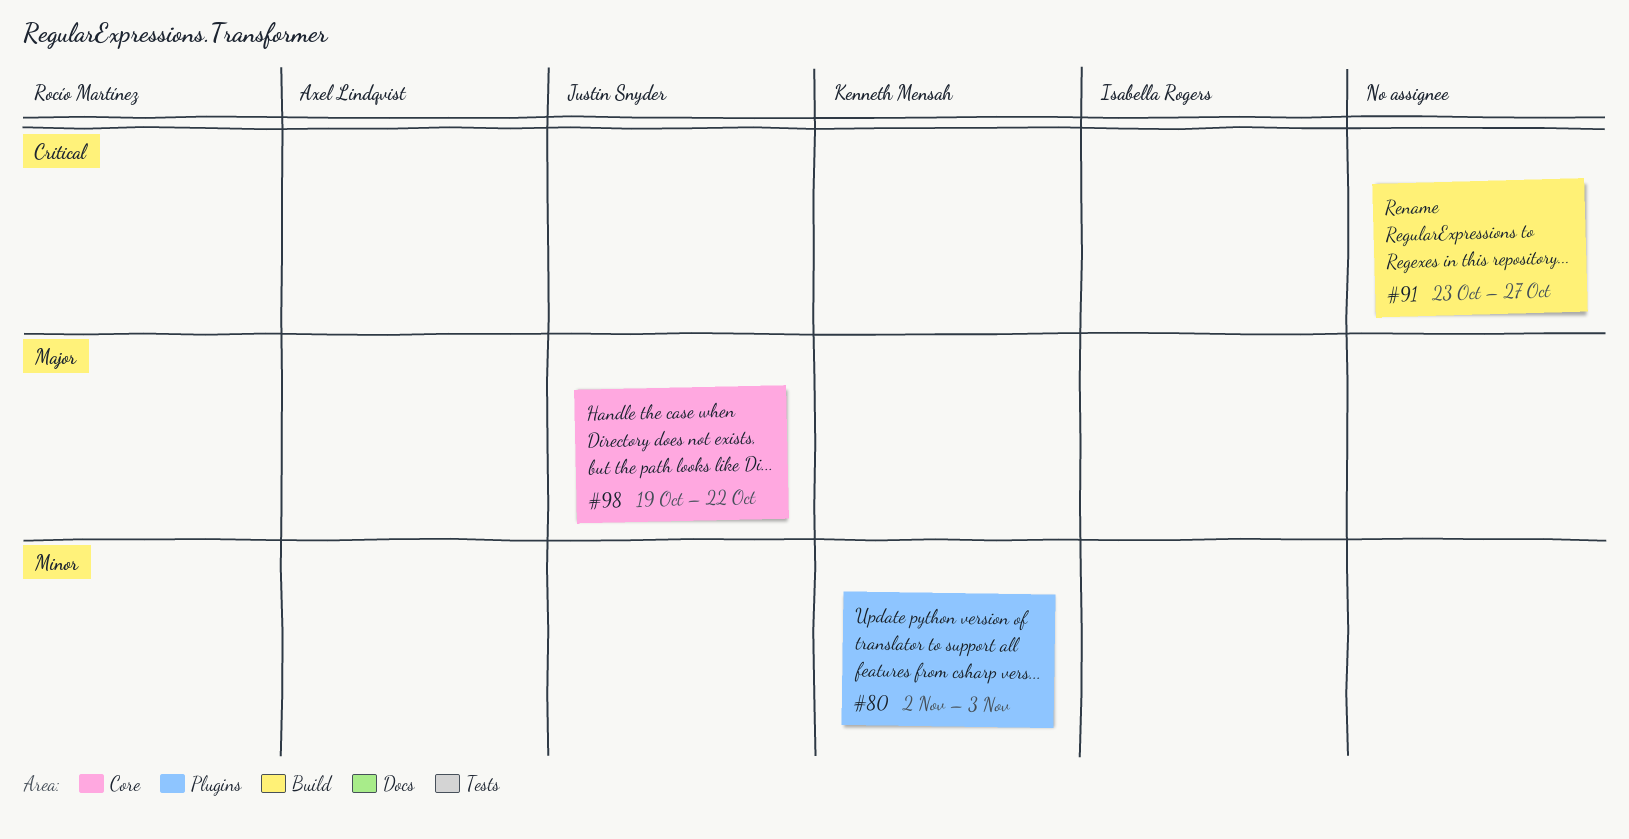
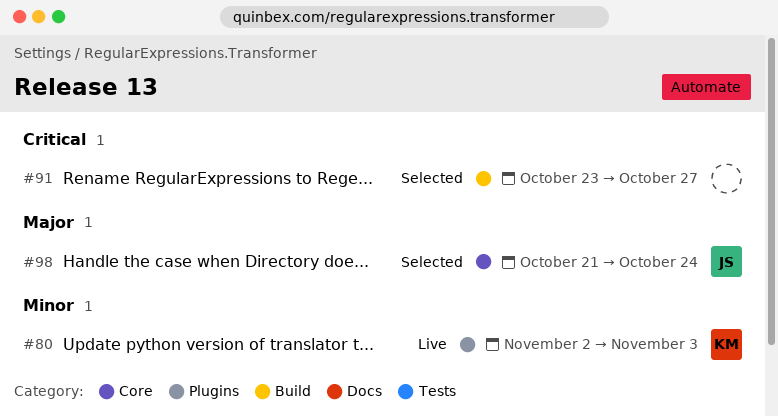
#98, start: Oct 19 -> Oct 21
#98, due: Oct 22 -> Oct 24

